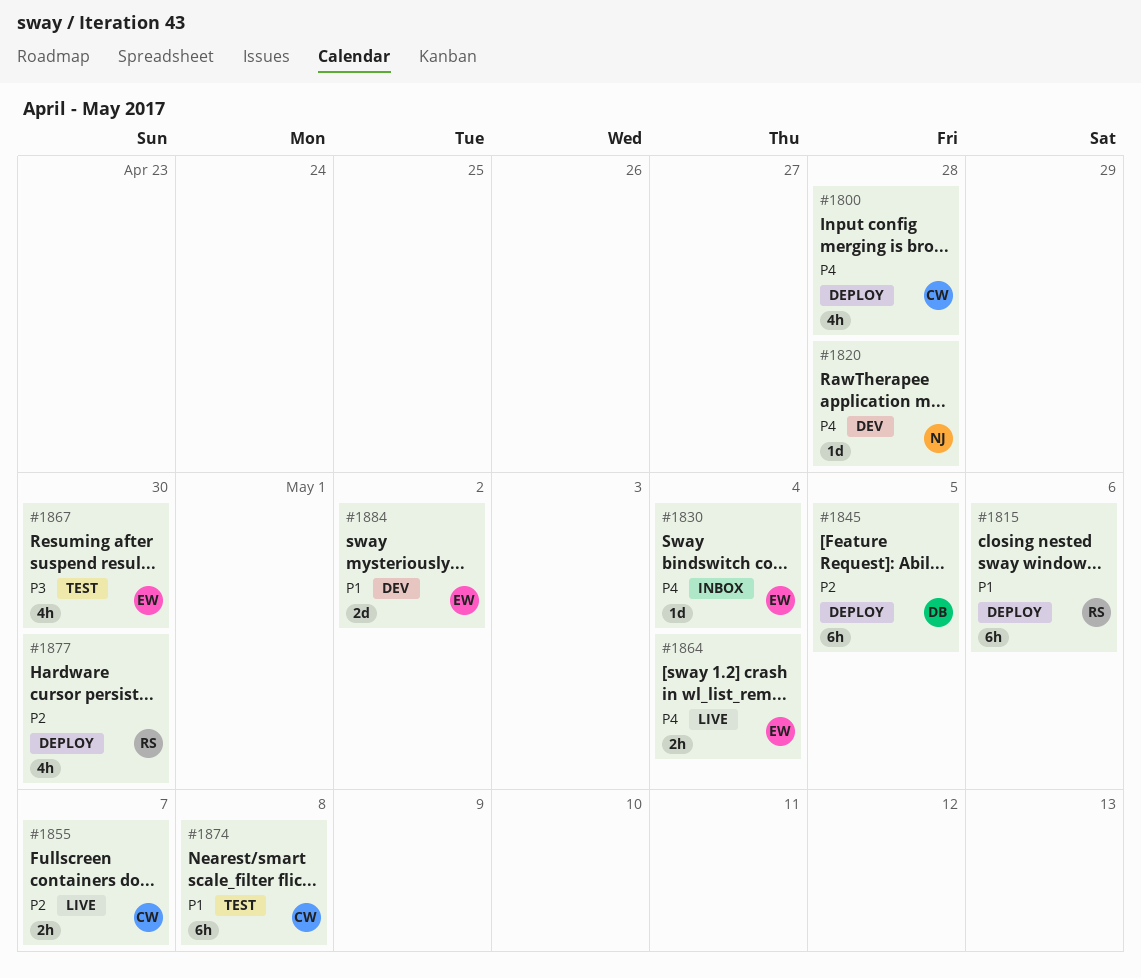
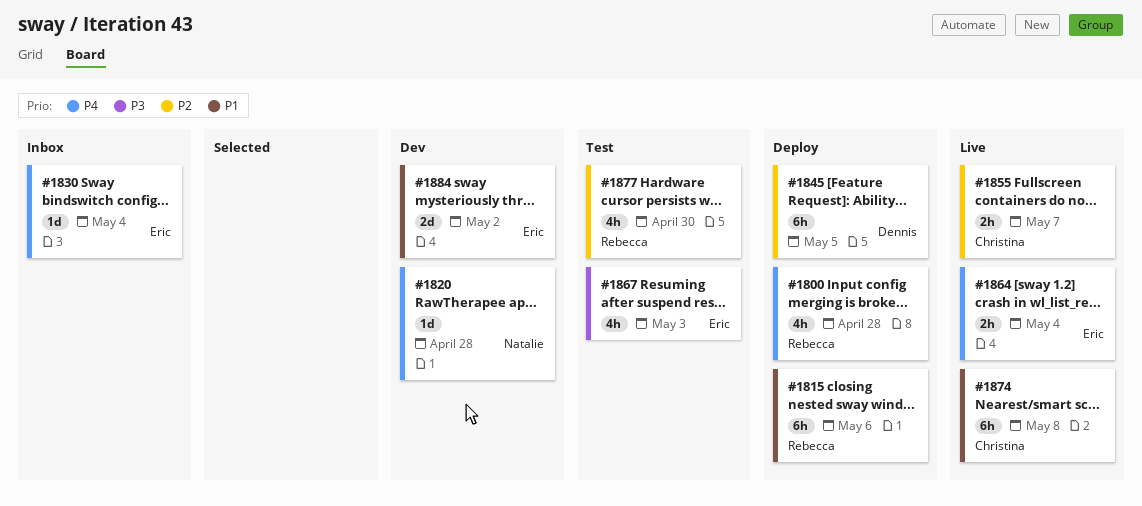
#1800, owner: Christina -> Rebecca
#1867, due: Apr 30 -> May 3
#1874, status: Test -> Live
#1877, status: Deploy -> Test

